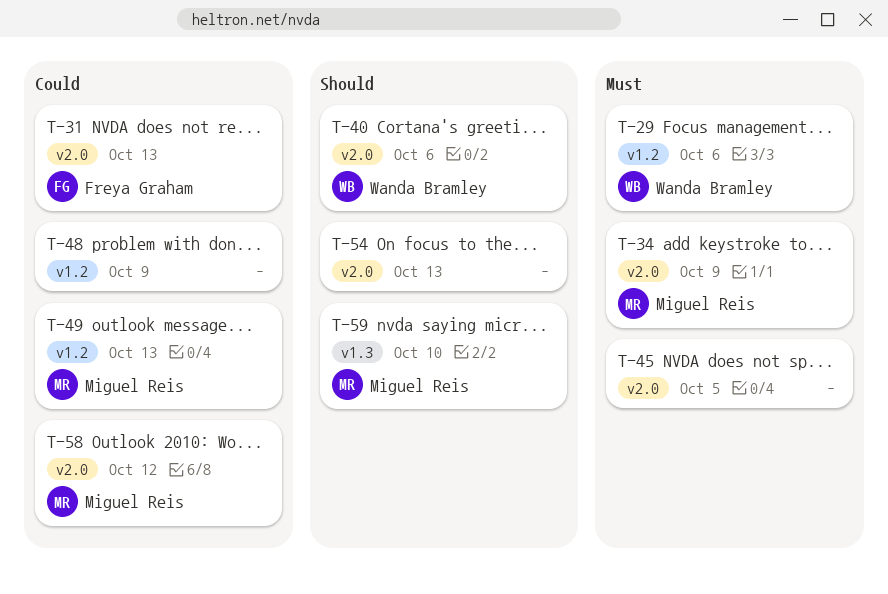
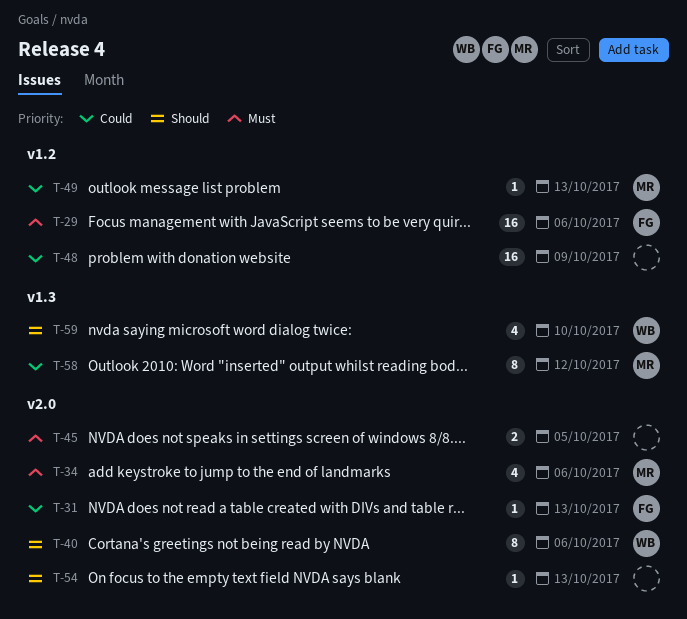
T-29, owner: Wanda Bramley -> Freya Graham
T-34, due: Oct 9 -> Oct 6
T-58, label: v2.0 -> v1.3
T-59, owner: Miguel Reis -> Wanda Bramley

